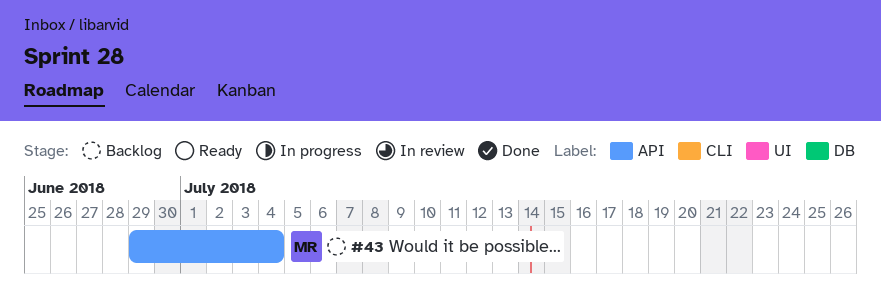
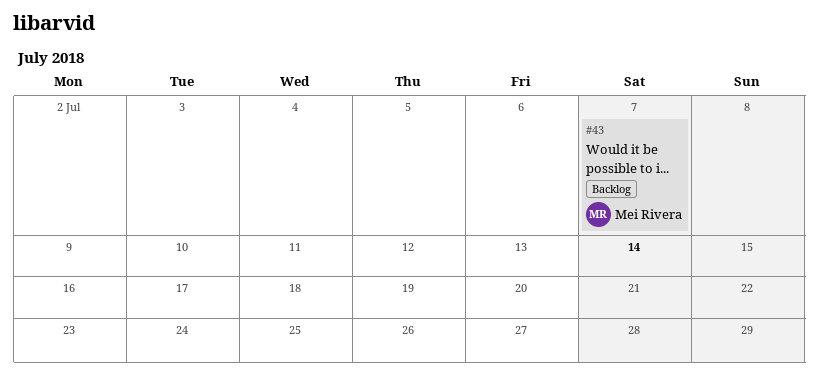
#43, due: Jul 4 -> Jul 7

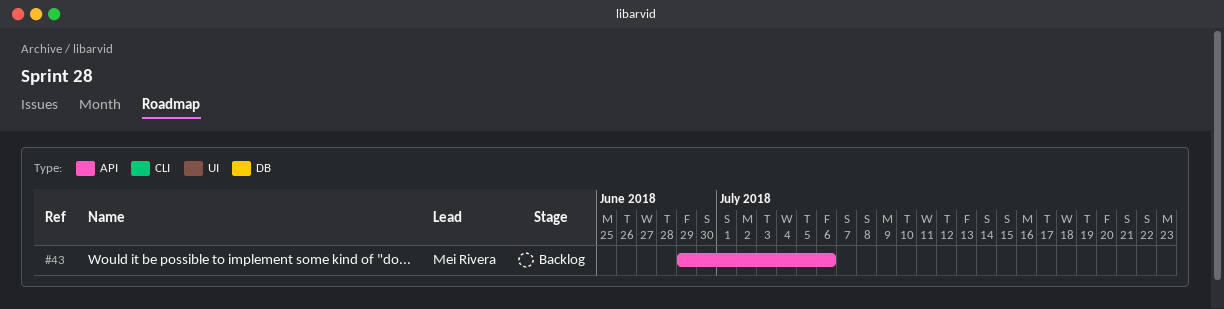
#43, due: Jul 7 -> Jul 6

